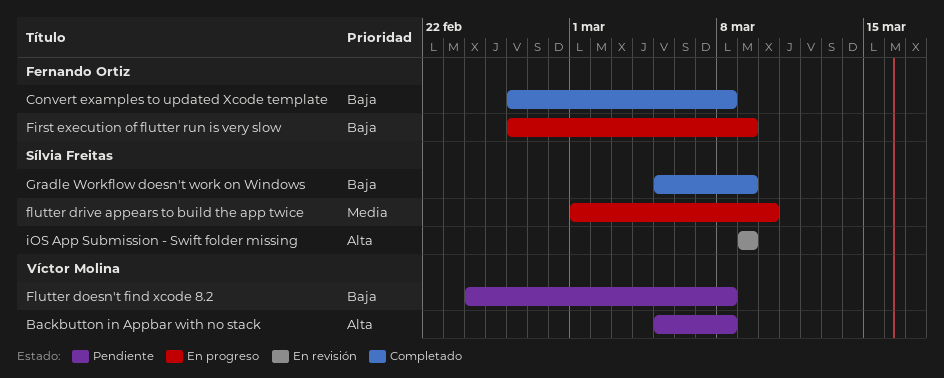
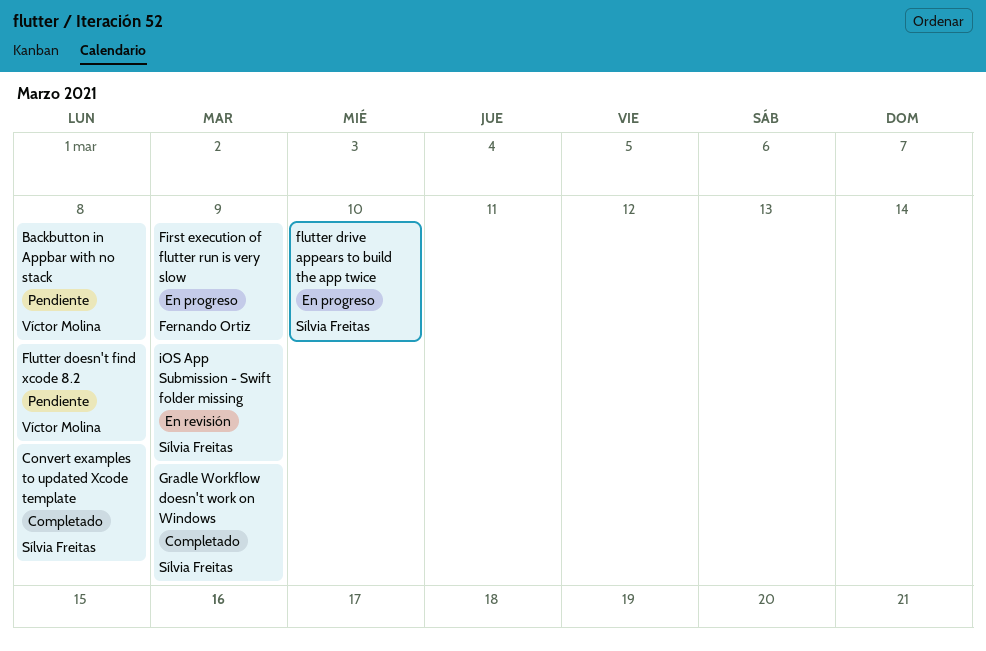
Convert examples to updated Xcode template, owner: Fernando Ortiz -> Sílvia Freitas

